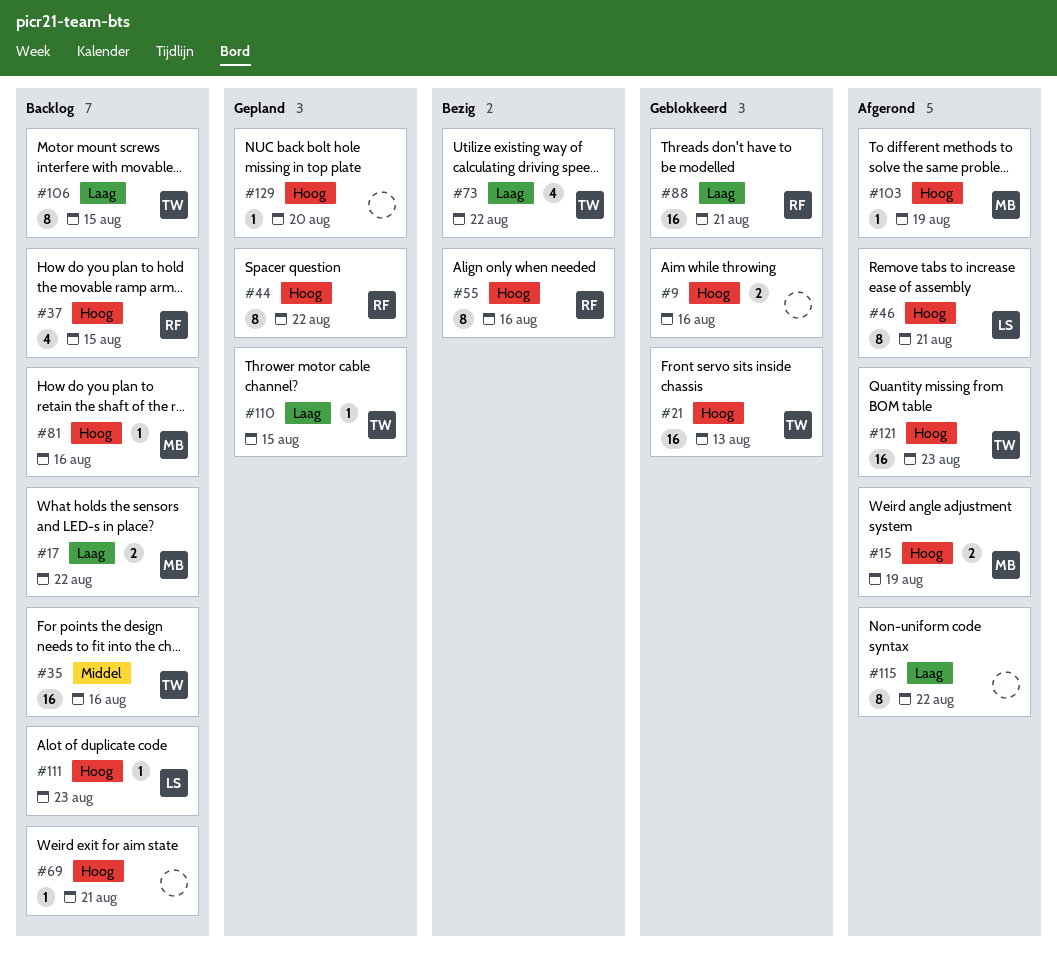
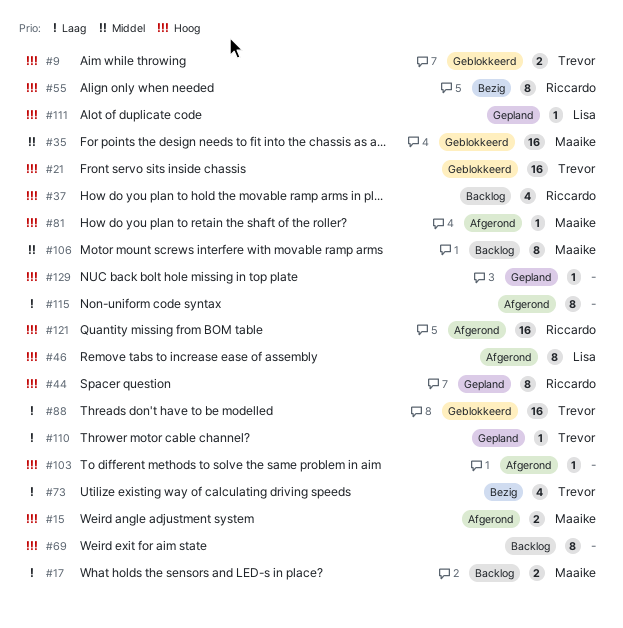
#9, owner: none -> Trevor
#35, status: Backlog -> Geblokkeerd
#35, owner: Trevor -> Maaike
#69, estimate: 1 -> 8
#81, status: Backlog -> Afgerond
#88, owner: Riccardo -> Trevor
#103, owner: Maaike -> none
#106, owner: Trevor -> Maaike
#106, priority: Laag -> Middel
#111, status: Backlog -> Gepland
#121, owner: Trevor -> Riccardo

